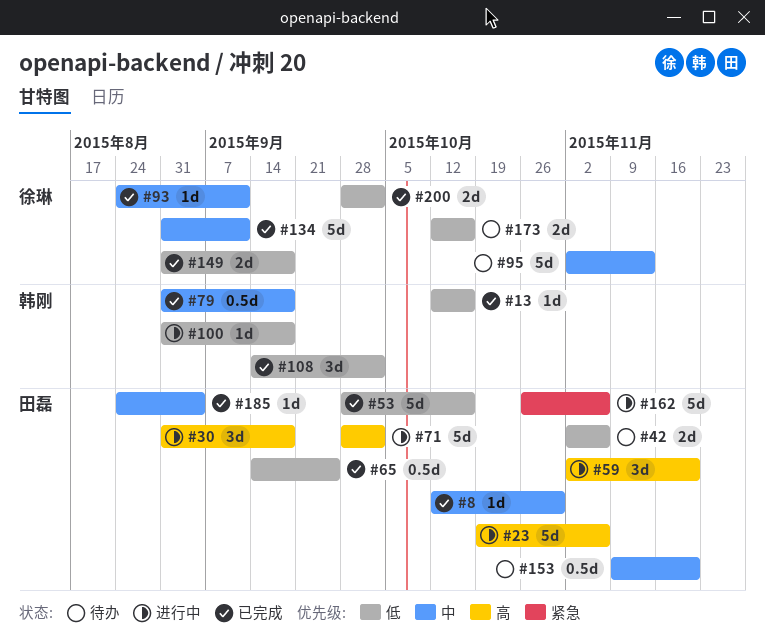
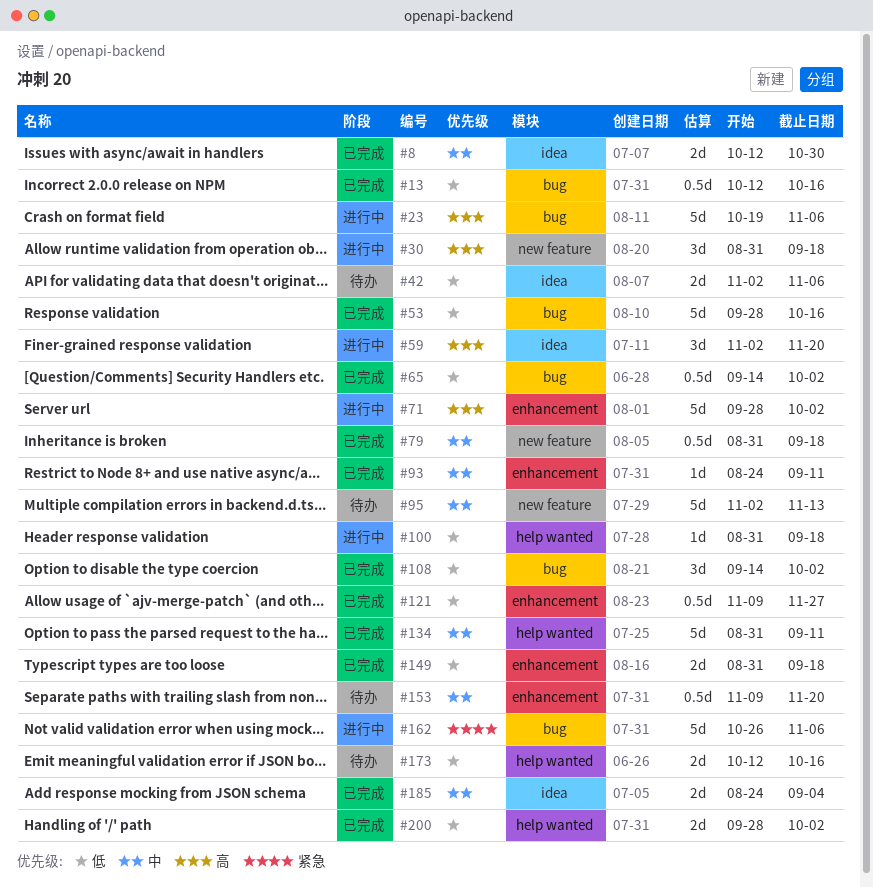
#8, estimate: 1d -> 2d
#13, estimate: 1d -> 0.5d
#65, due: Sep 25 -> Oct 2
#121: none -> present
#185, estimate: 1d -> 2d

